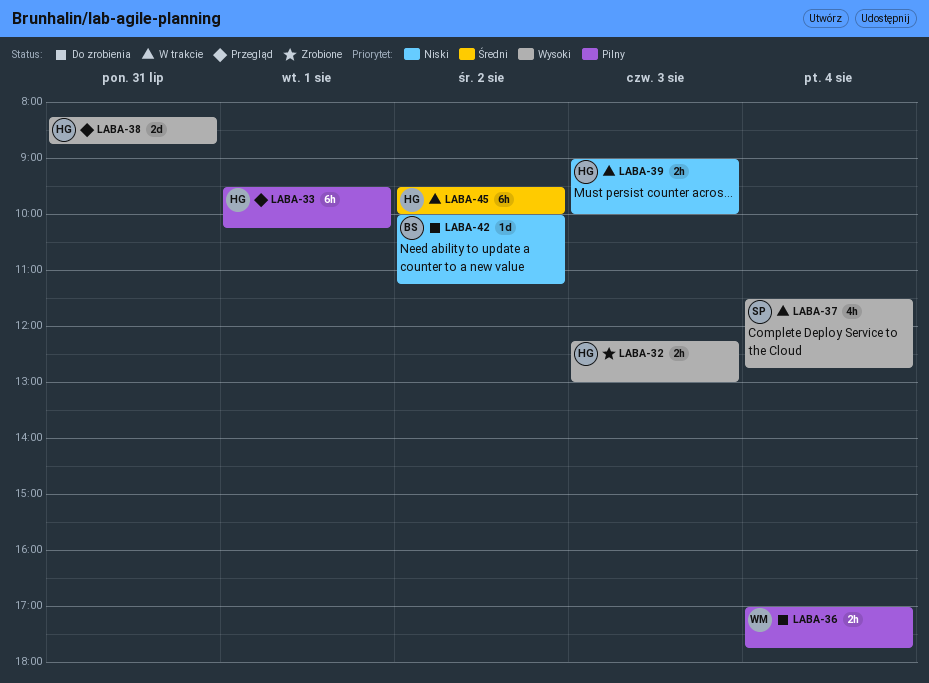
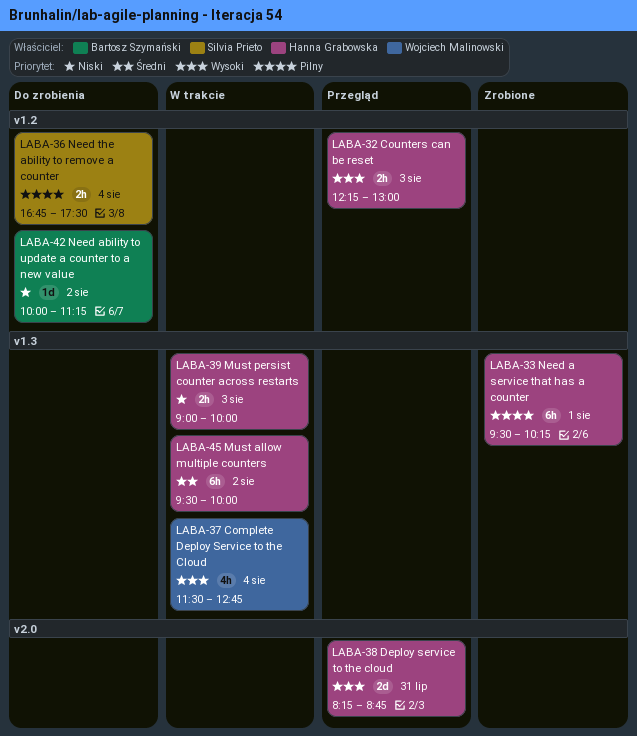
LABA-32, status: Zrobione -> Przegląd
LABA-33, status: Przegląd -> Zrobione
LABA-36, owner: Wojciech Malinowski -> Silvia Prieto
LABA-36, begins: 17:00 -> 16:45
LABA-36, ends: 17:45 -> 17:30
LABA-37, owner: Silvia Prieto -> Wojciech Malinowski

